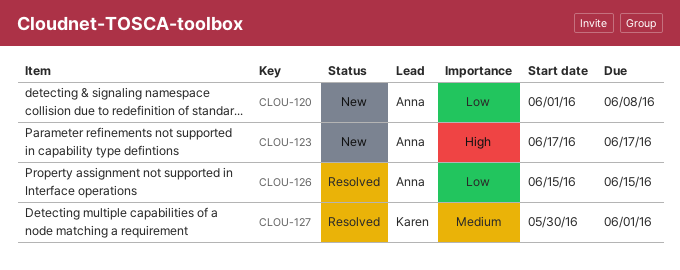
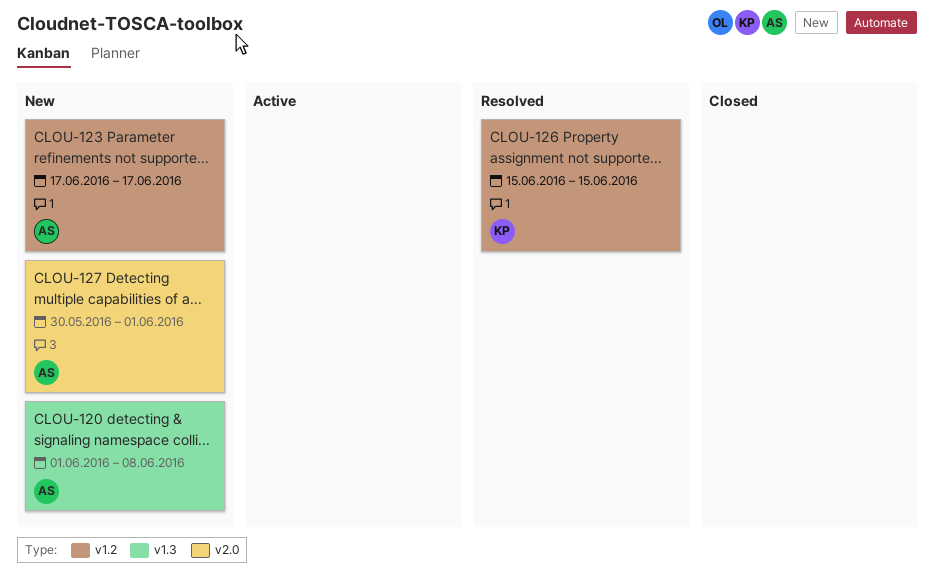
CLOU-126, owner: Anna -> Karen
CLOU-127, status: Resolved -> New
CLOU-127, owner: Karen -> Anna

